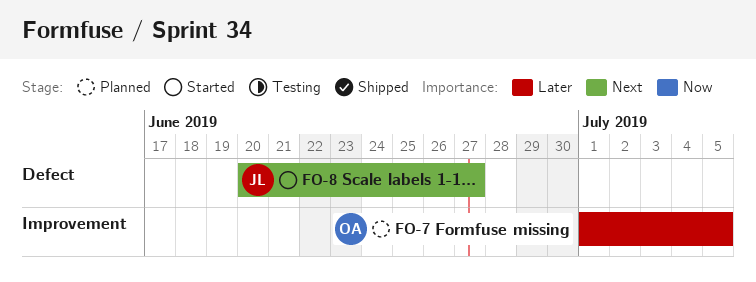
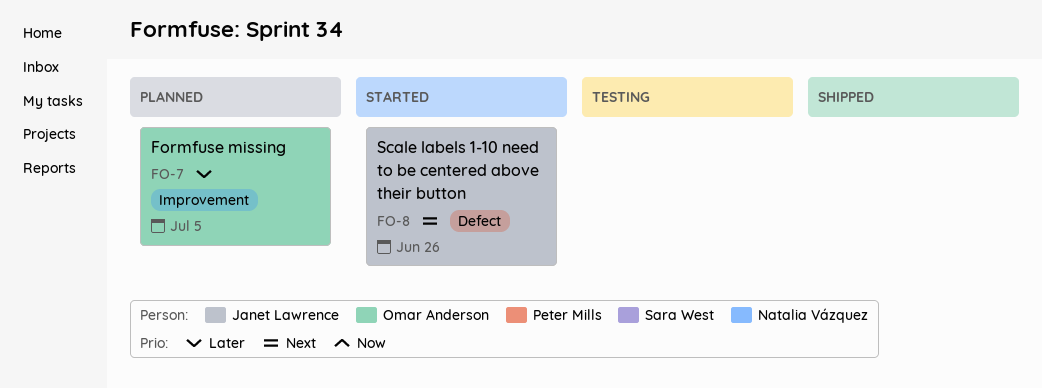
FO-8, due: Jun 27 -> Jun 26

